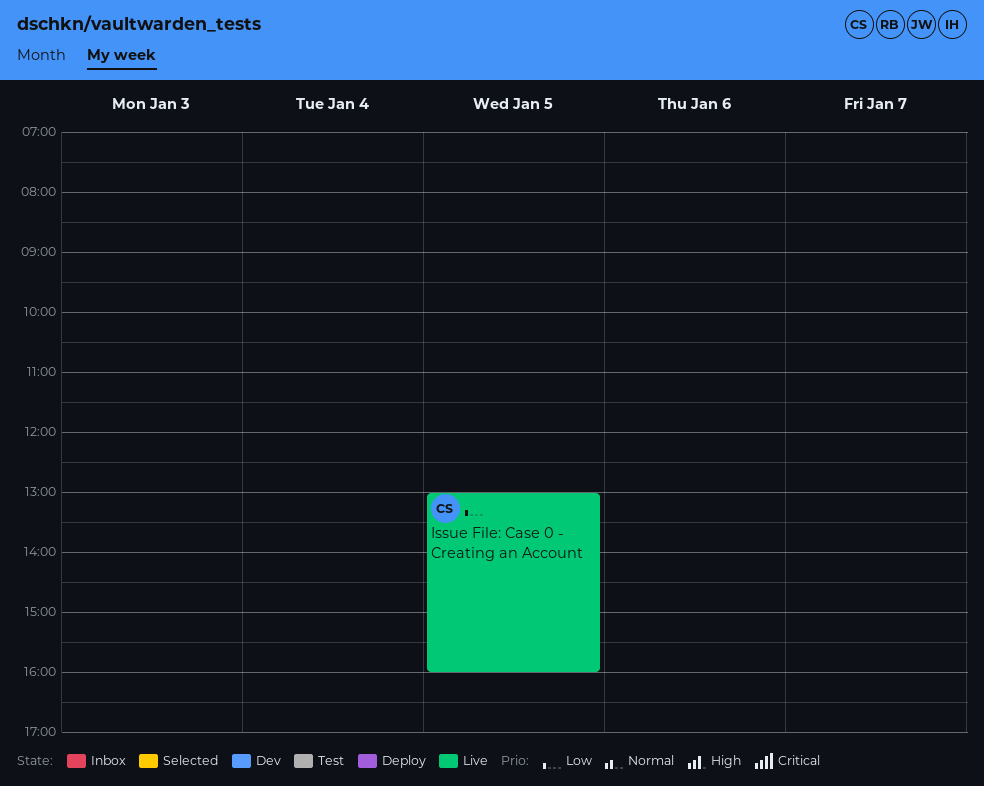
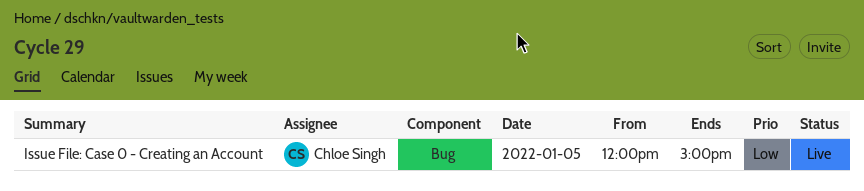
Issue File: Case 0 - Creating an Account, begins: 13:00 -> 12:00
Issue File: Case 0 - Creating an Account, ends: 16:00 -> 15:00

